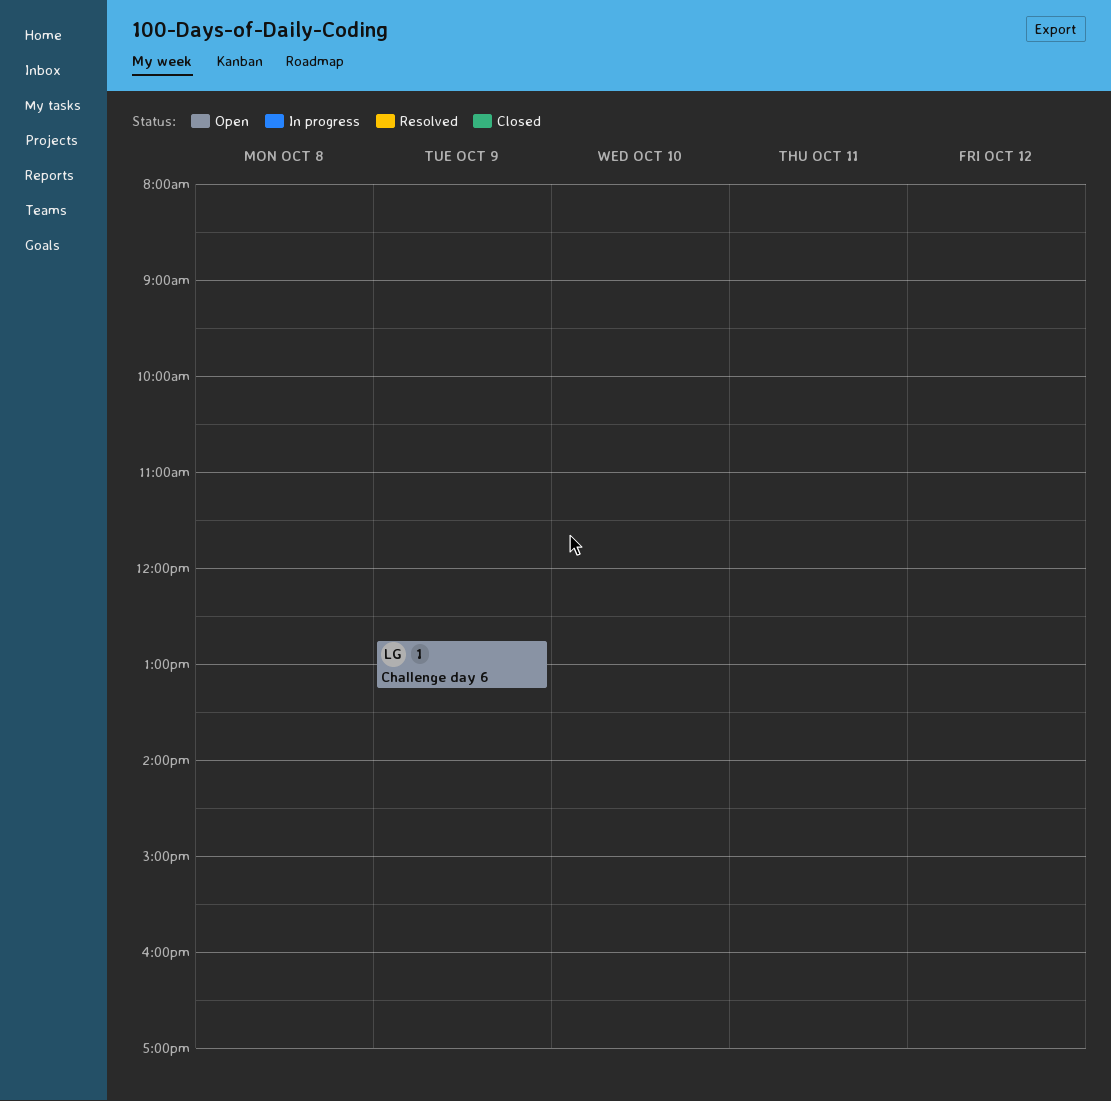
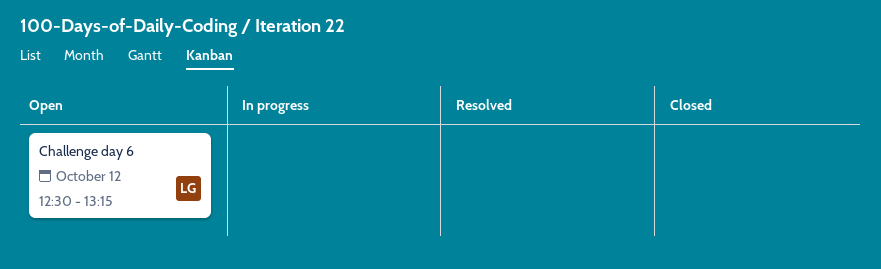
Challenge day 6, day: Oct 9 -> Oct 12
Challenge day 6, begins: 12:45 -> 12:30

